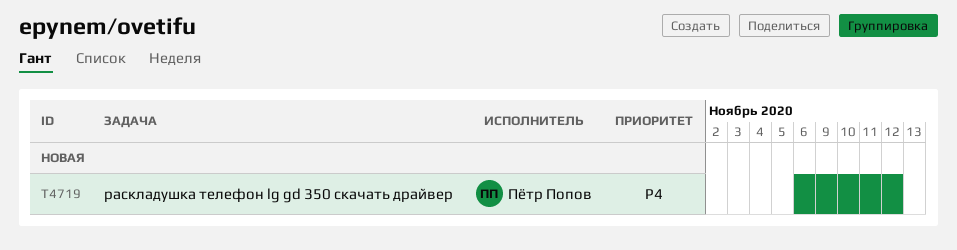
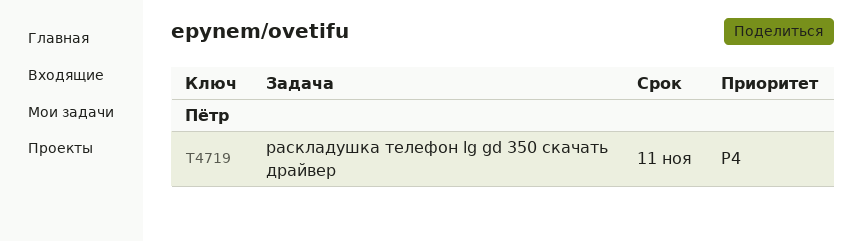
T4719, due: Nov 12 -> Nov 11

